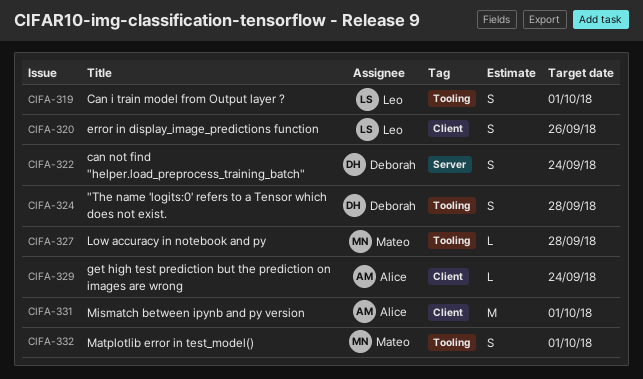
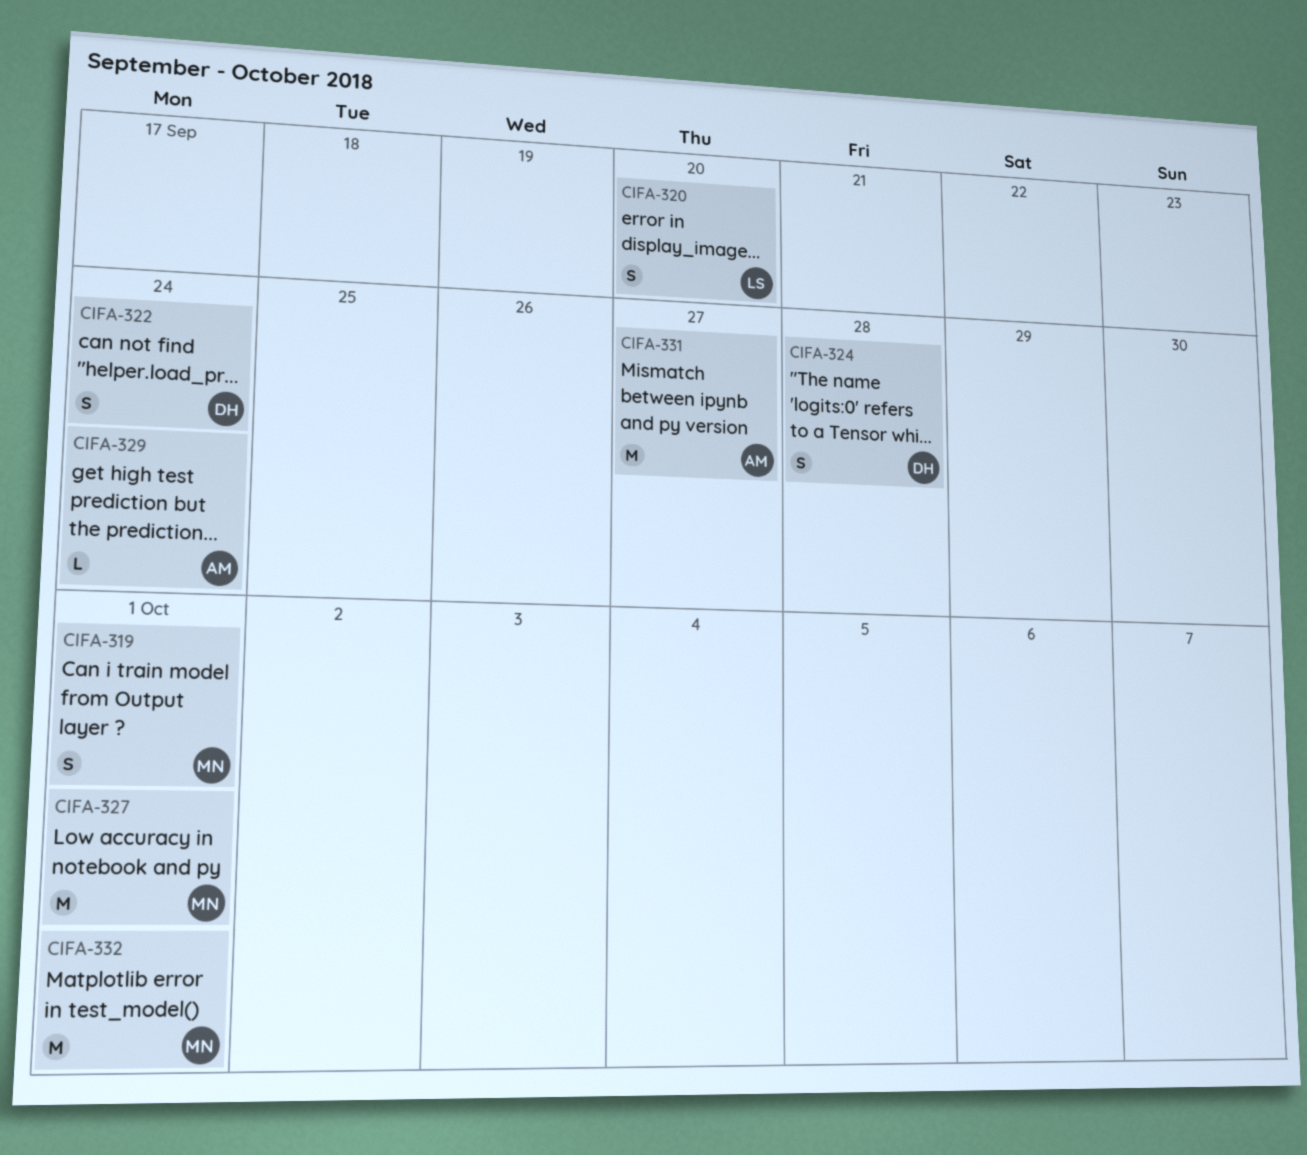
CIFA-319, owner: Leo -> Mateo
CIFA-320, due: Sep 26 -> Sep 20
CIFA-327, estimate: L -> M
CIFA-327, due: Sep 28 -> Oct 1
CIFA-331, due: Oct 1 -> Sep 27
CIFA-332, estimate: S -> M

